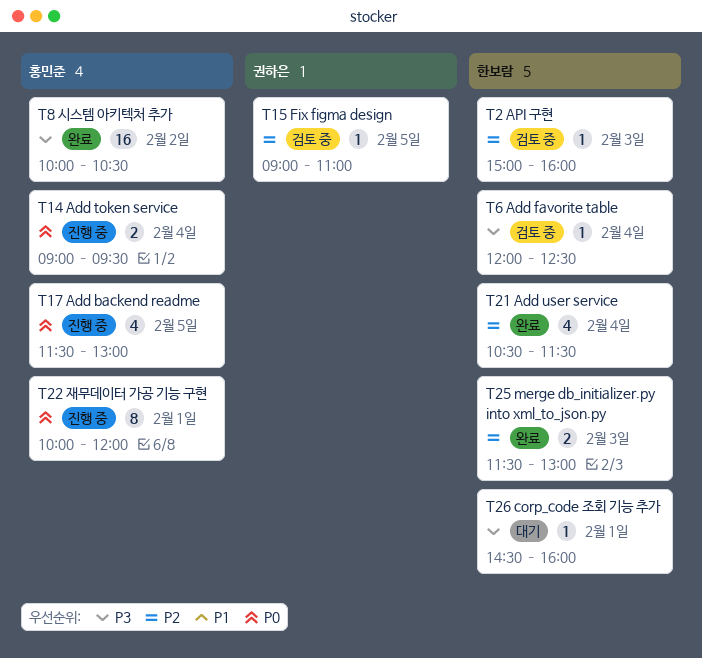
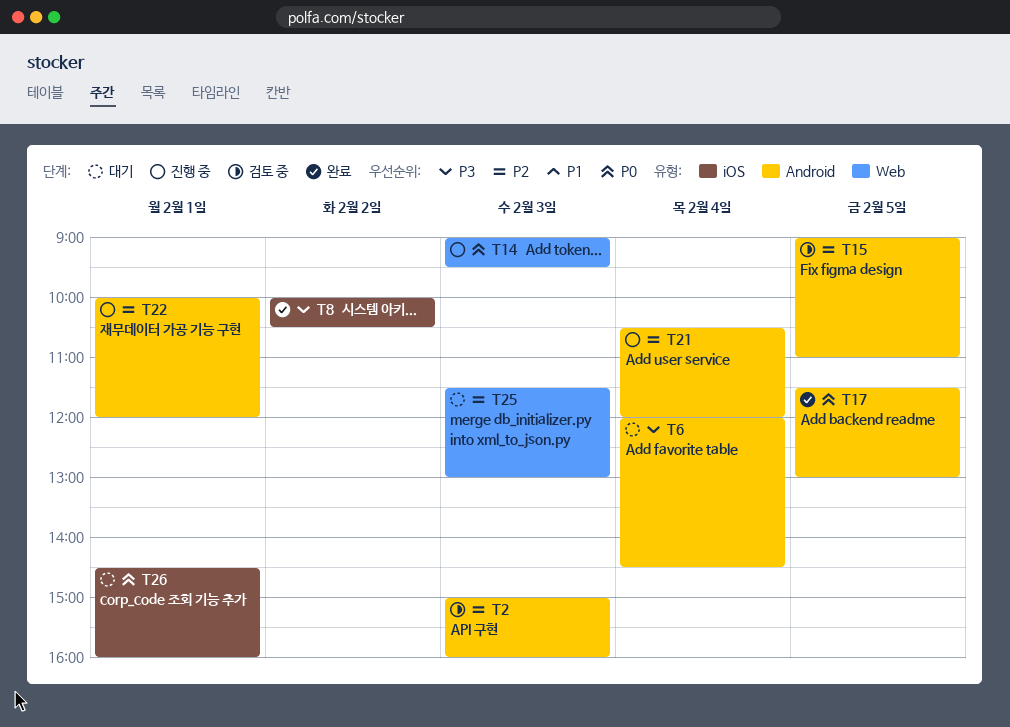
T6, status: 검토 중 -> 대기
T6, ends: 12:30 -> 14:30
T14, day: Feb 4 -> Feb 3
T17, status: 진행 중 -> 완료
T21, status: 완료 -> 진행 중
T21, ends: 11:30 -> 12:00
T22, priority: P0 -> P2
T25, status: 완료 -> 대기
T26, priority: P3 -> P0

